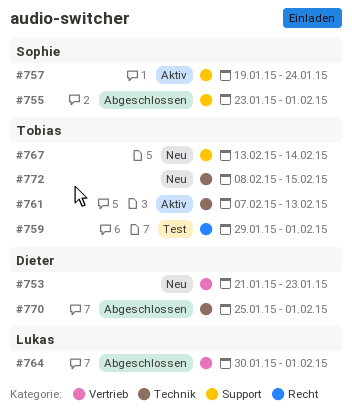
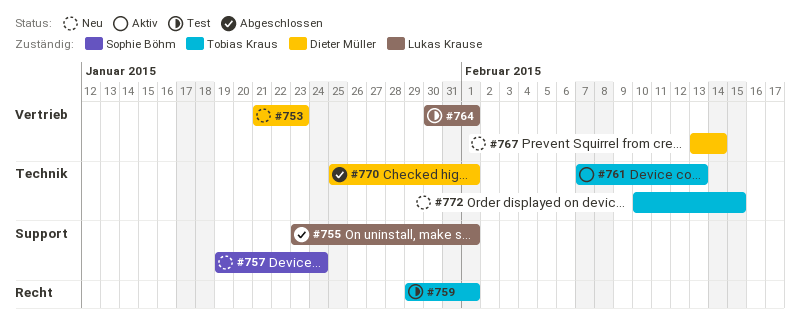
#755, owner: Sophie Böhm -> Lukas Krause
#757, status: Aktiv -> Neu
#764, status: Abgeschlossen -> Test
#767, owner: Tobias Kraus -> Dieter Müller
#767, label: Support -> Vertrieb
#772, start: Feb 8 -> Feb 10

